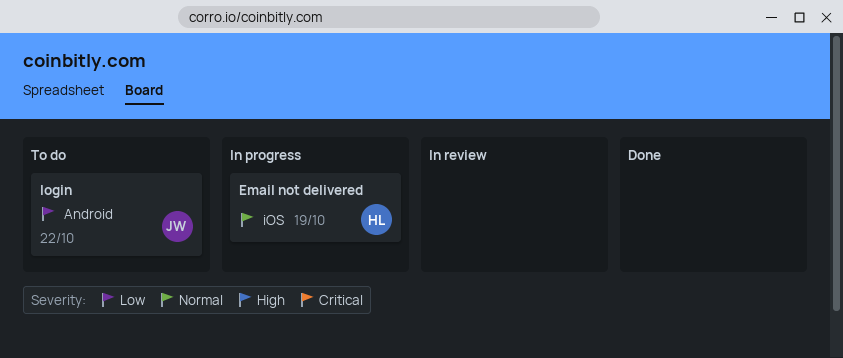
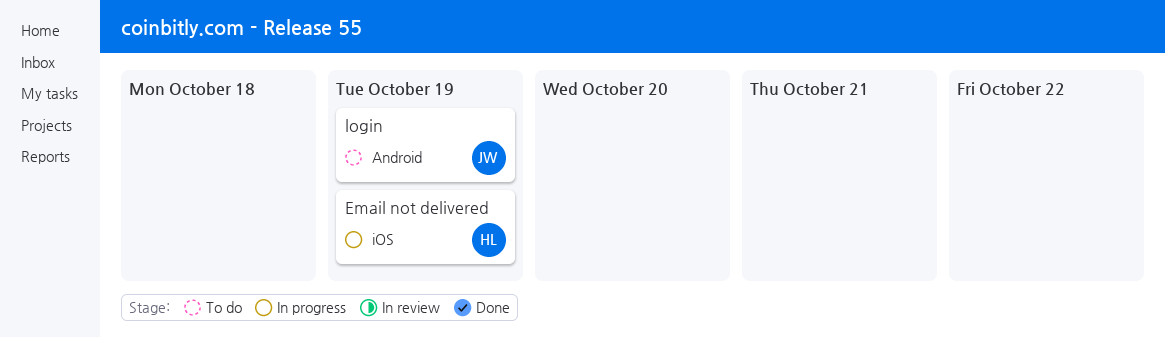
login, due: Oct 22 -> Oct 19

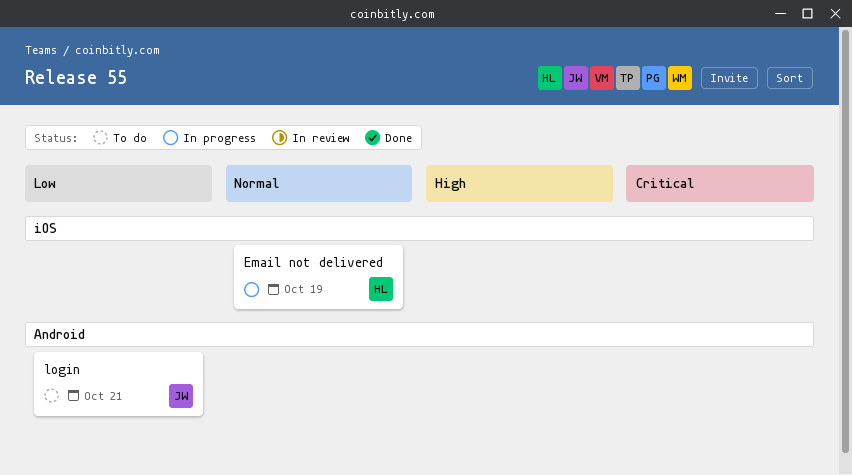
login, due: Oct 19 -> Oct 21

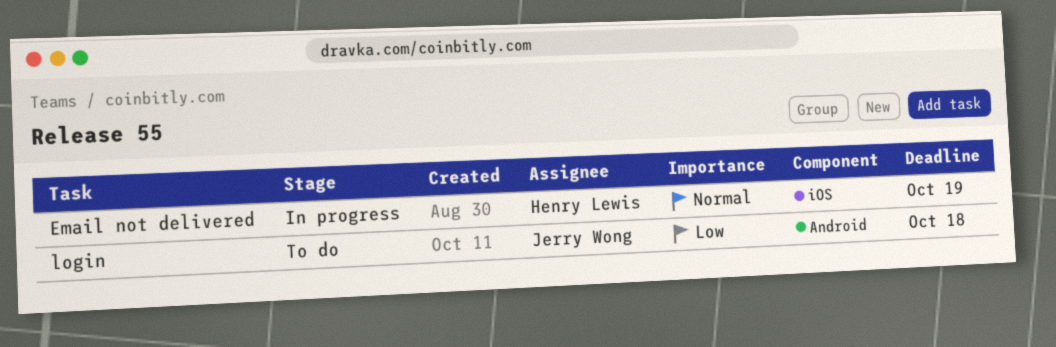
login, due: Oct 21 -> Oct 18

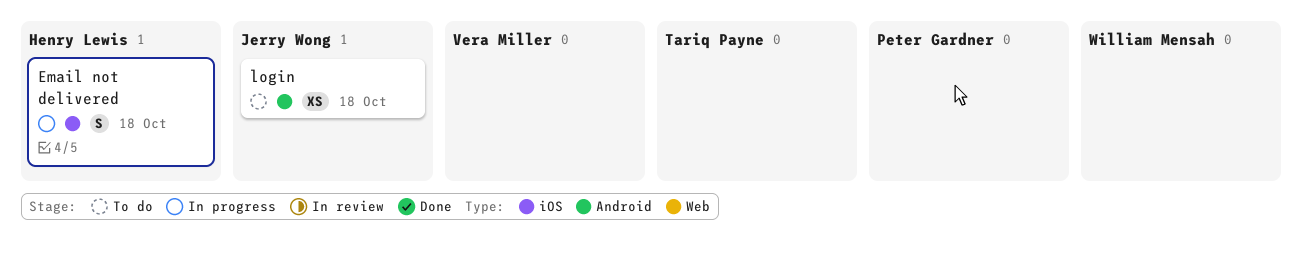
Email not delivered, due: Oct 19 -> Oct 18

